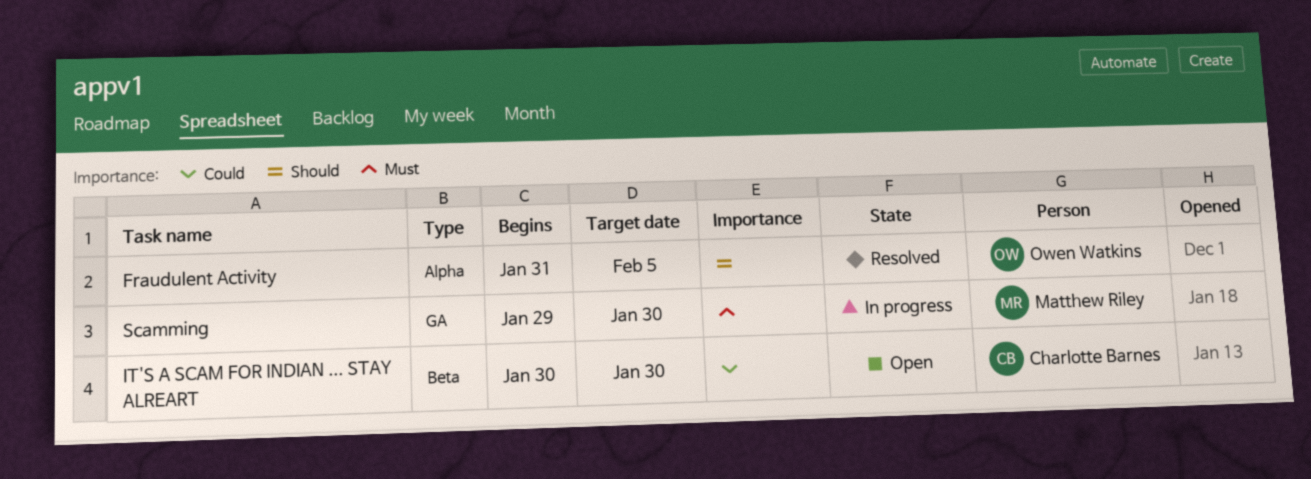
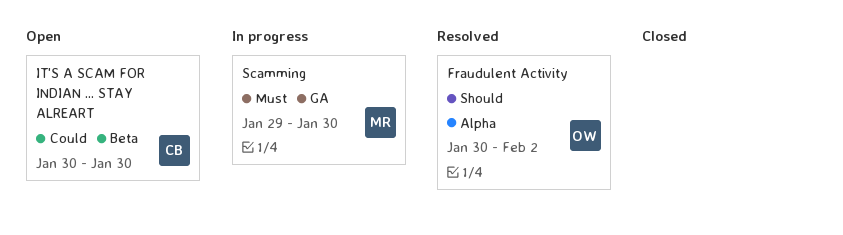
Fraudulent Activity, start: Jan 31 -> Jan 30
Fraudulent Activity, due: Feb 5 -> Feb 2

